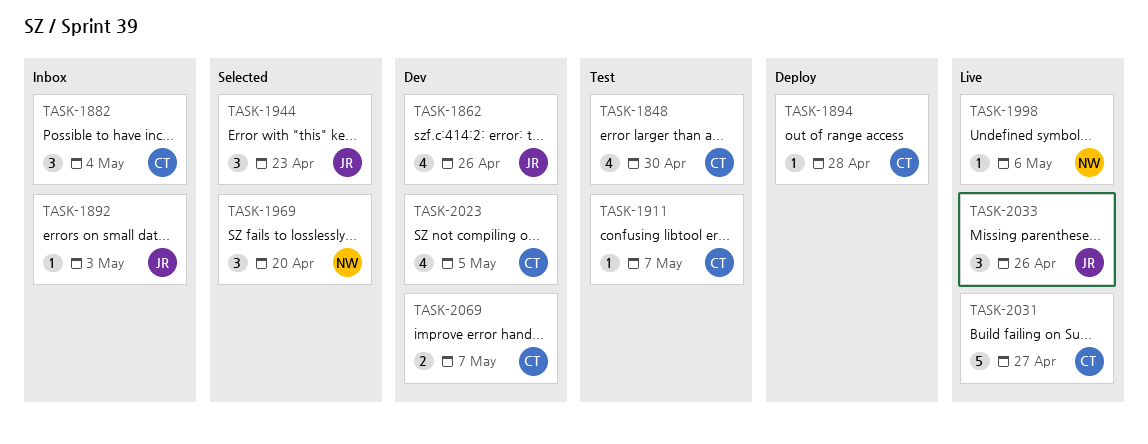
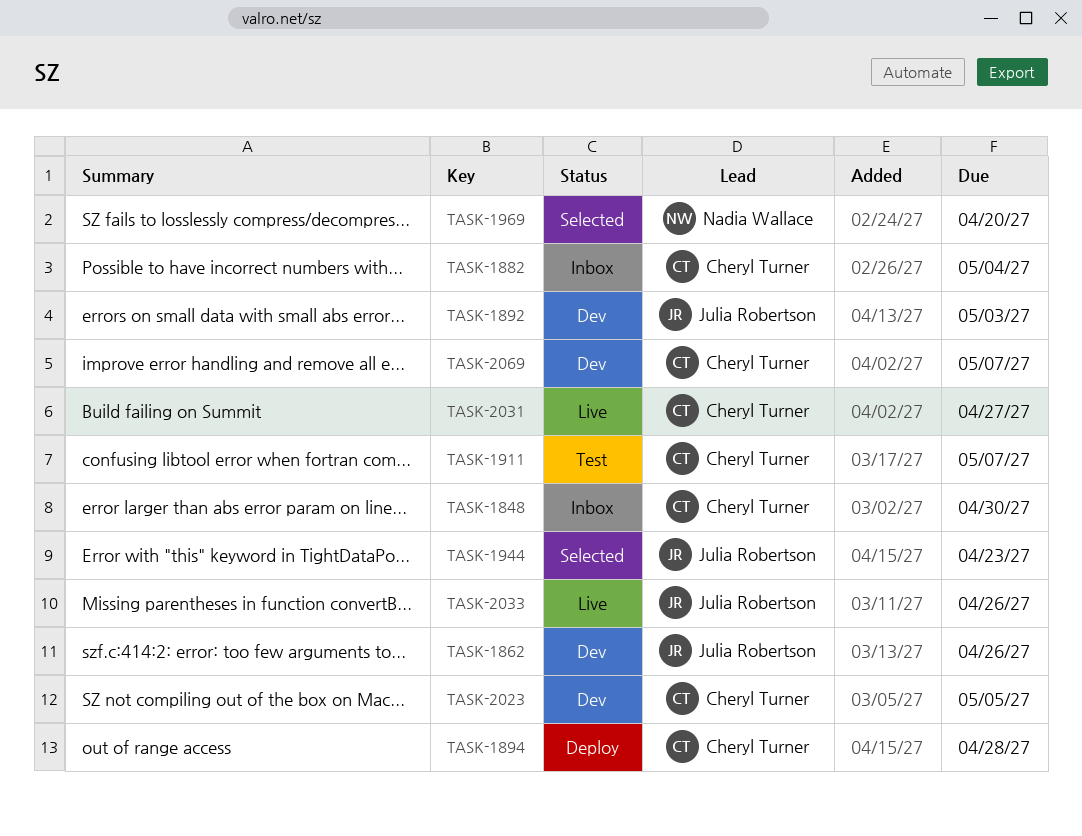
TASK-1848, status: Test -> Inbox
TASK-1892, status: Inbox -> Dev
TASK-1998: present -> none

